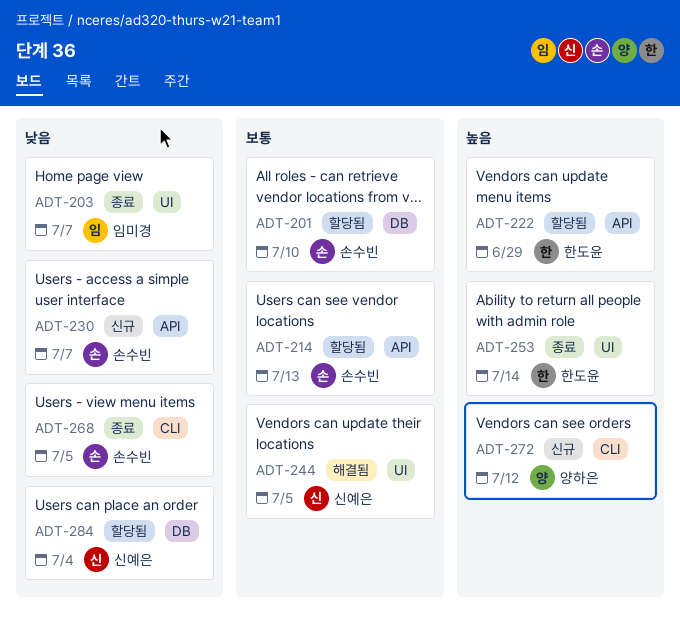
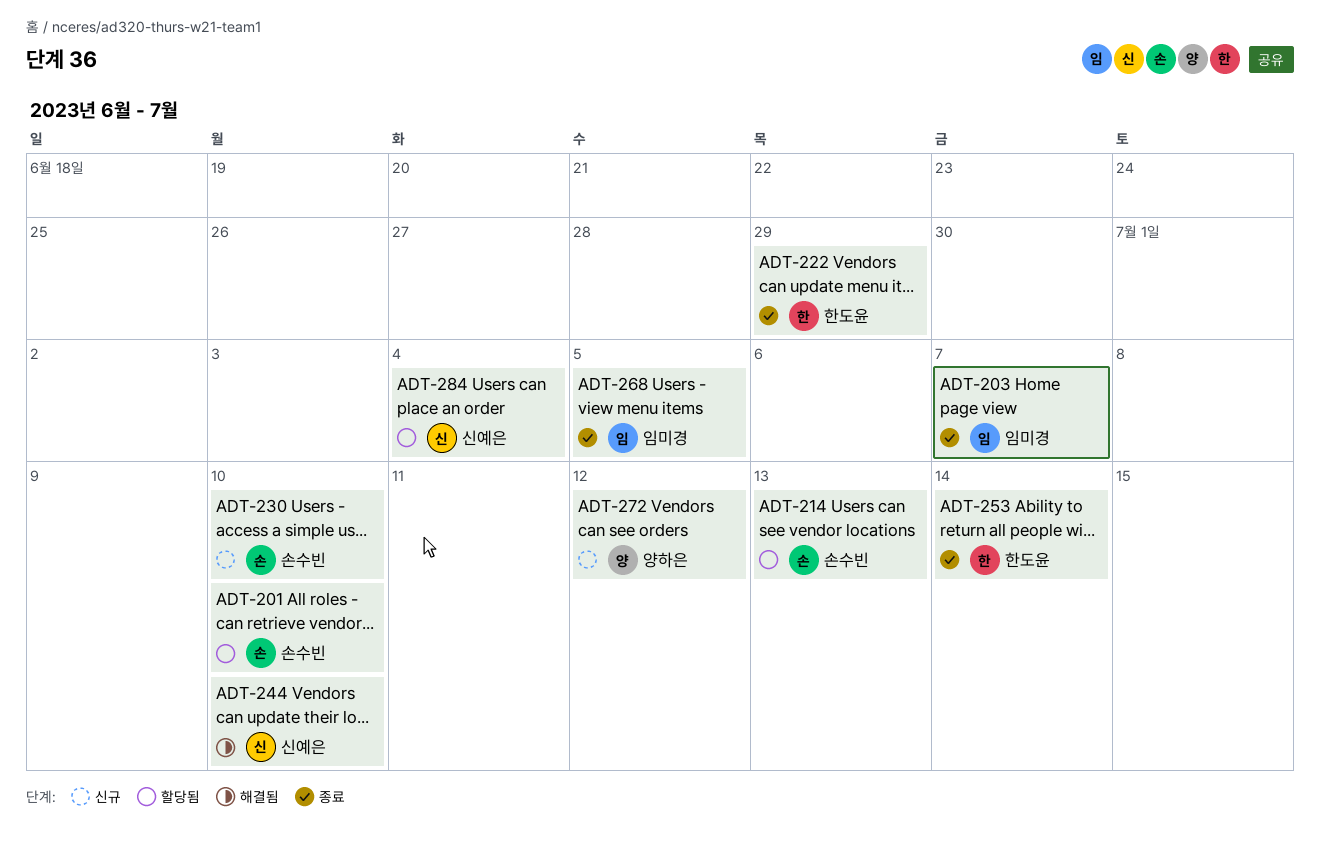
ADT-222, status: 할당됨 -> 종료
ADT-230, due: Jul 7 -> Jul 10
ADT-244, due: Jul 5 -> Jul 10
ADT-268, owner: 손수빈 -> 임미경

